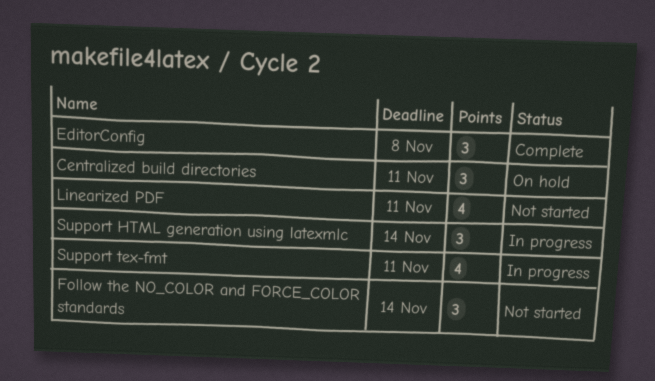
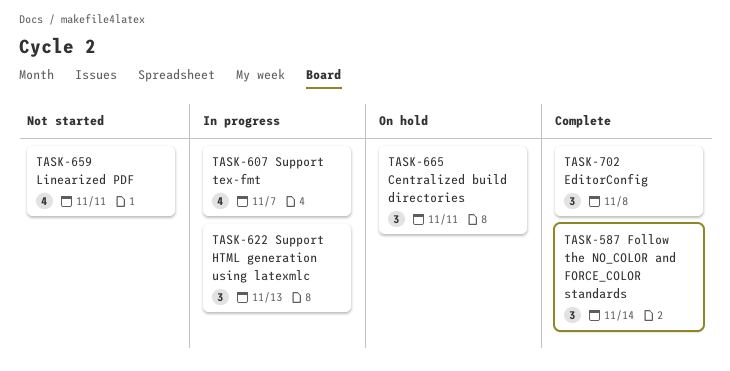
Follow the NO_COLOR and FORCE_COLOR standards, status: Not started -> Complete
Support HTML generation using latexmlc, due: Nov 14 -> Nov 13
Support tex-fmt, due: Nov 11 -> Nov 7

